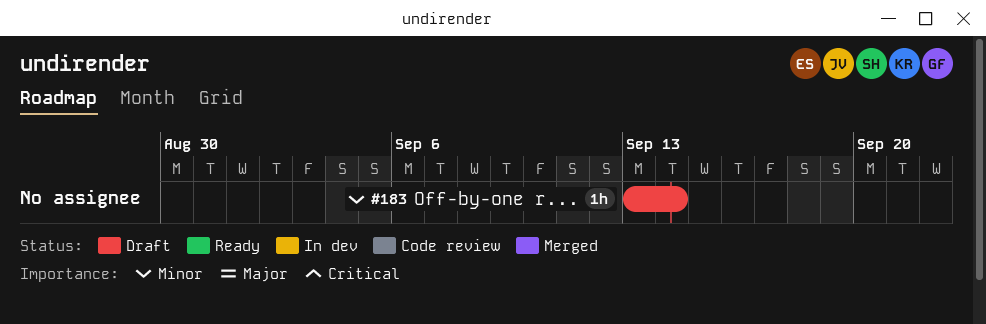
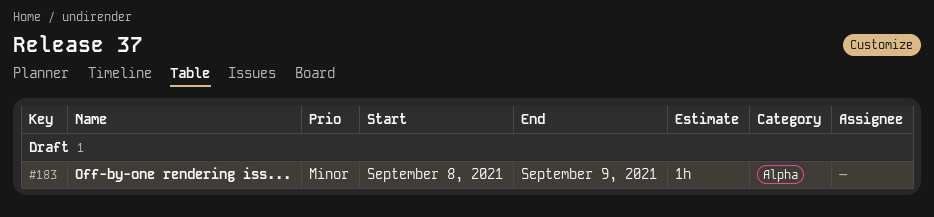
#183, start: Sep 13 -> Sep 8
#183, due: Sep 14 -> Sep 9

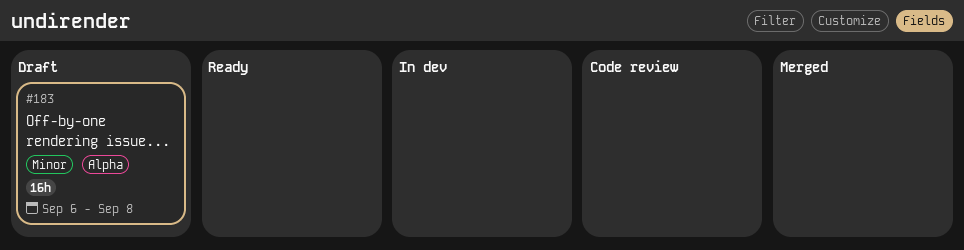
#183, estimate: 1h -> 16h
#183, start: Sep 8 -> Sep 6
#183, due: Sep 9 -> Sep 8

